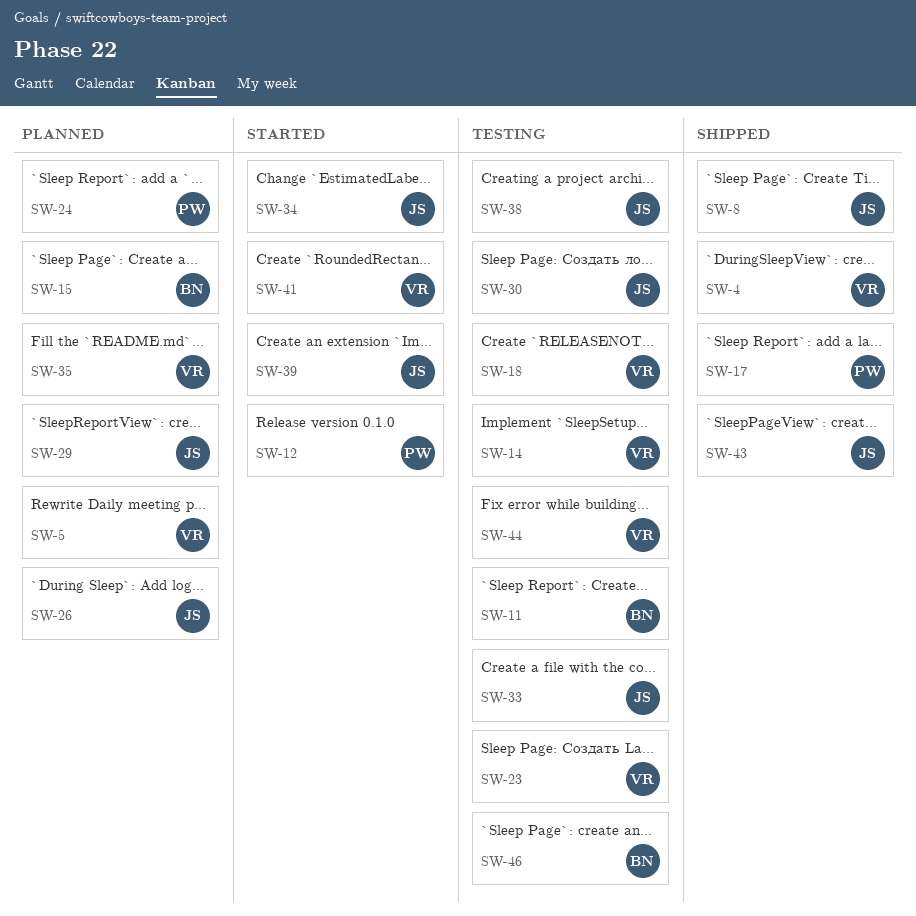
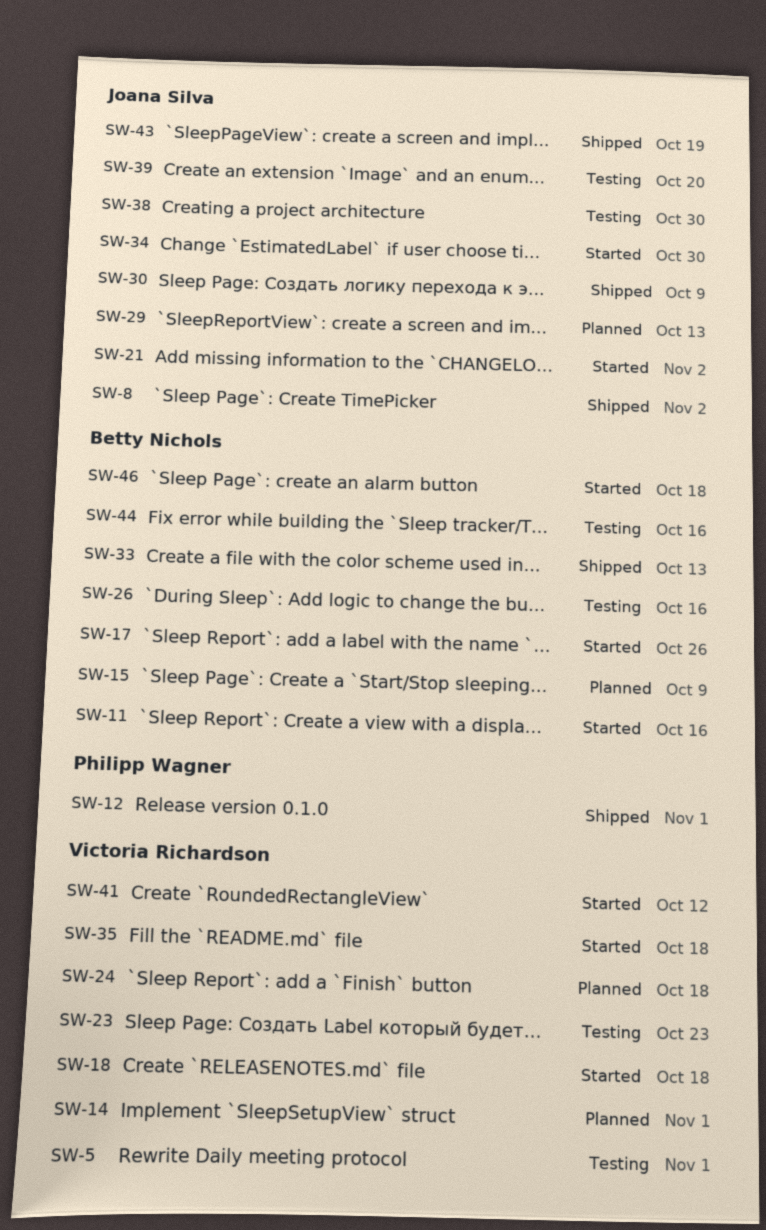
SW-4: present -> none
SW-5, status: Planned -> Testing
SW-11, status: Testing -> Started
SW-12, status: Started -> Shipped
SW-14, status: Testing -> Planned
SW-17, status: Shipped -> Started
SW-17, owner: Philipp Wagner -> Betty Nichols
SW-18, status: Testing -> Started
SW-21: none -> present
SW-24, owner: Philipp Wagner -> Victoria Richardson
SW-26, status: Planned -> Testing
SW-26, owner: Joana Silva -> Betty Nichols
SW-30, status: Testing -> Shipped
SW-33, status: Testing -> Shipped
SW-33, owner: Joana Silva -> Betty Nichols
SW-35, status: Planned -> Started
SW-39, status: Started -> Testing
SW-44, owner: Victoria Richardson -> Betty Nichols
SW-46, status: Testing -> Started

